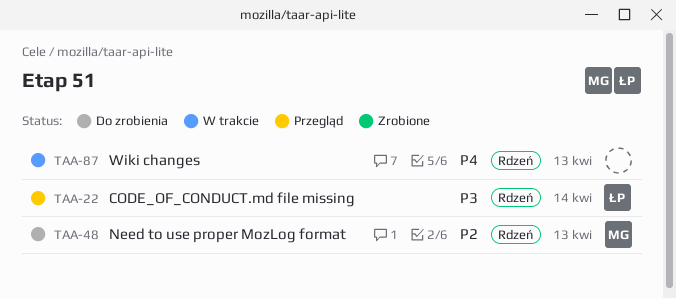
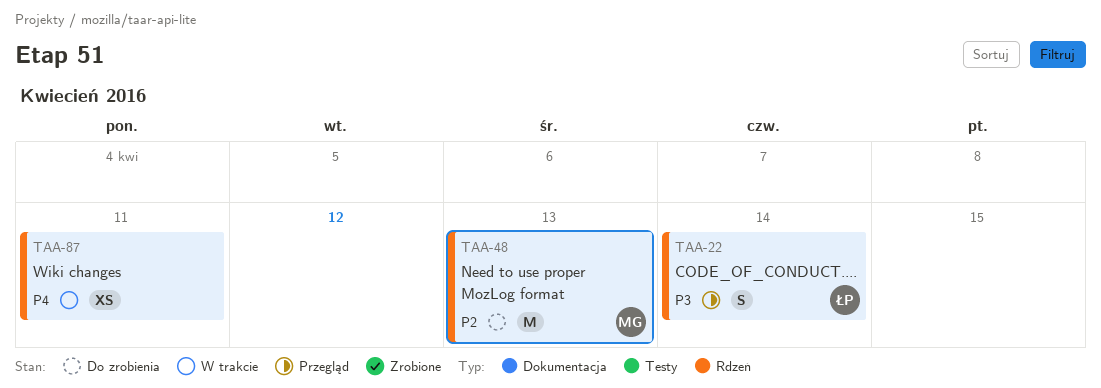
TAA-87, due: Apr 13 -> Apr 11

